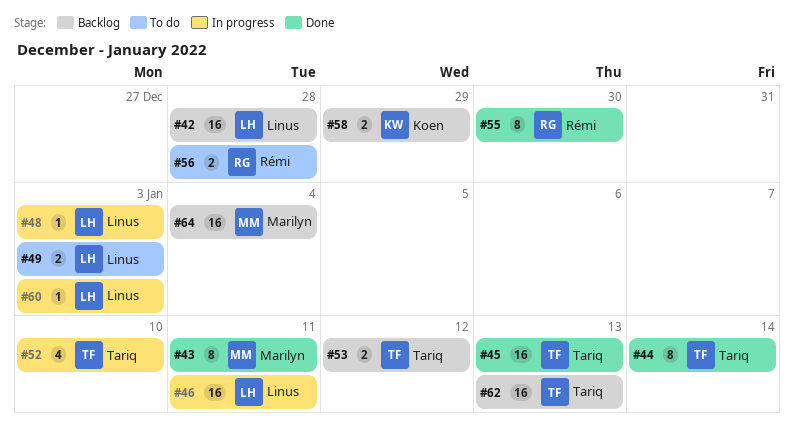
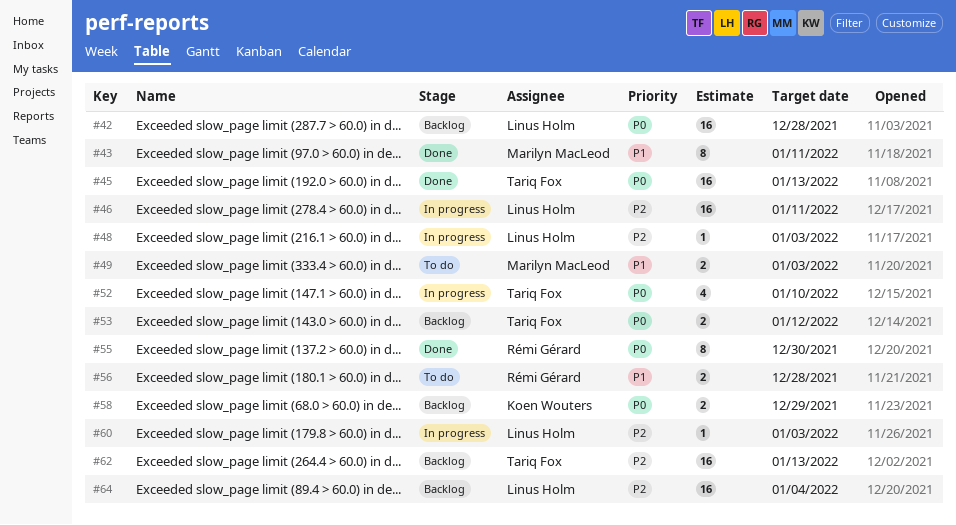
#44: present -> none
#49, owner: Linus Holm -> Marilyn MacLeod
#64, owner: Marilyn MacLeod -> Linus Holm

